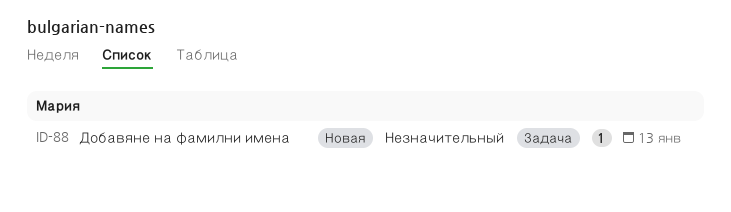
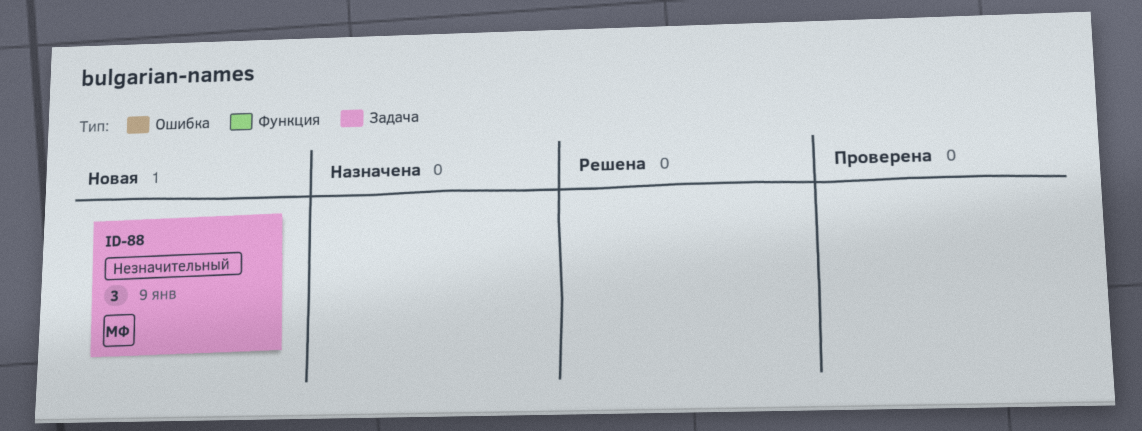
ID-88, estimate: 1 -> 3
ID-88, due: Jan 13 -> Jan 9

